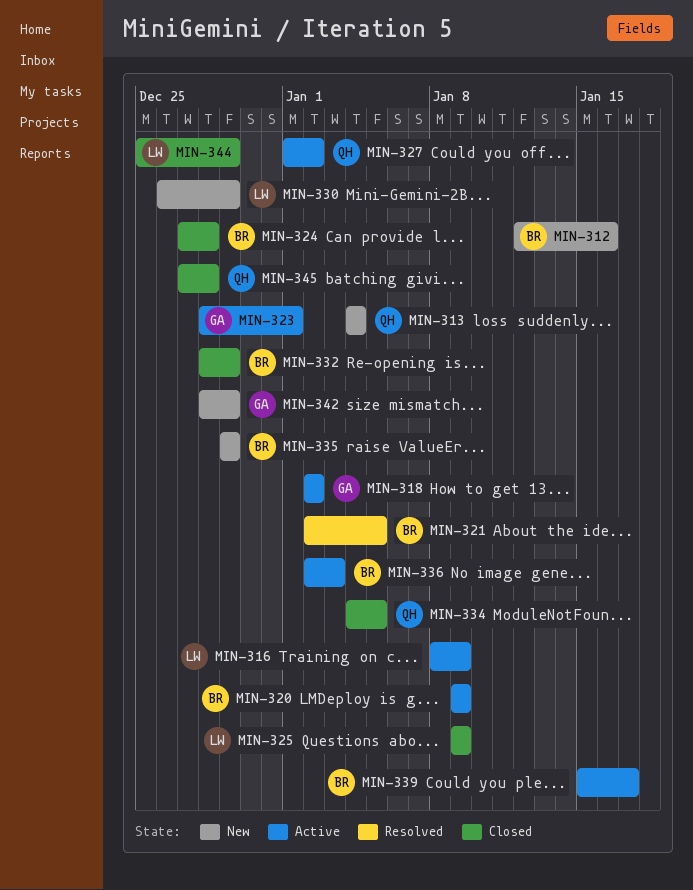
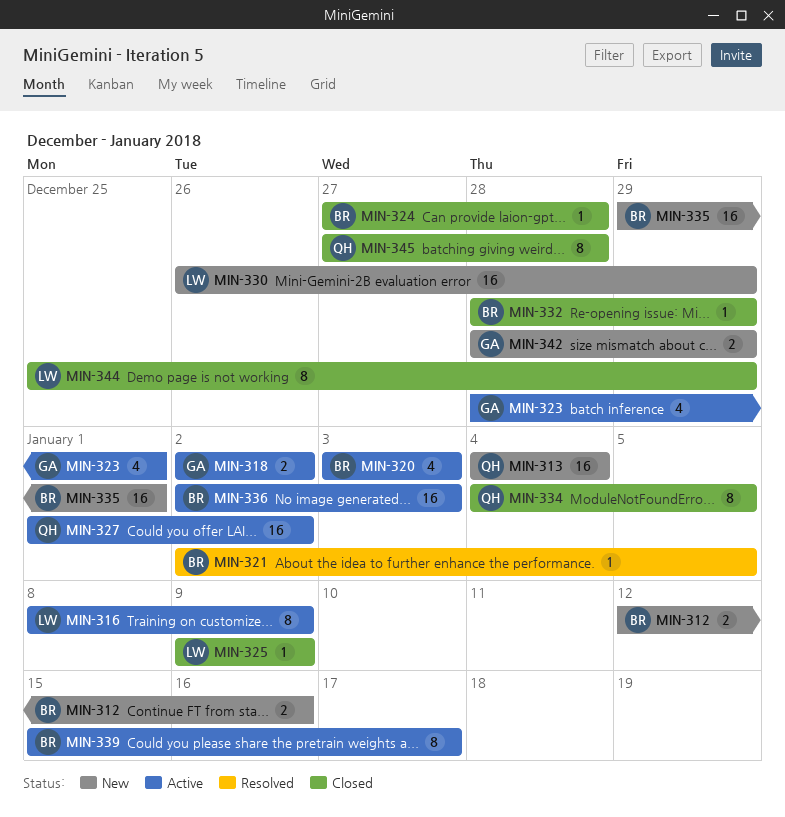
MIN-320, start: Jan 9 -> Jan 3
MIN-320, due: Jan 9 -> Jan 3
MIN-335, due: Dec 29 -> Jan 1

